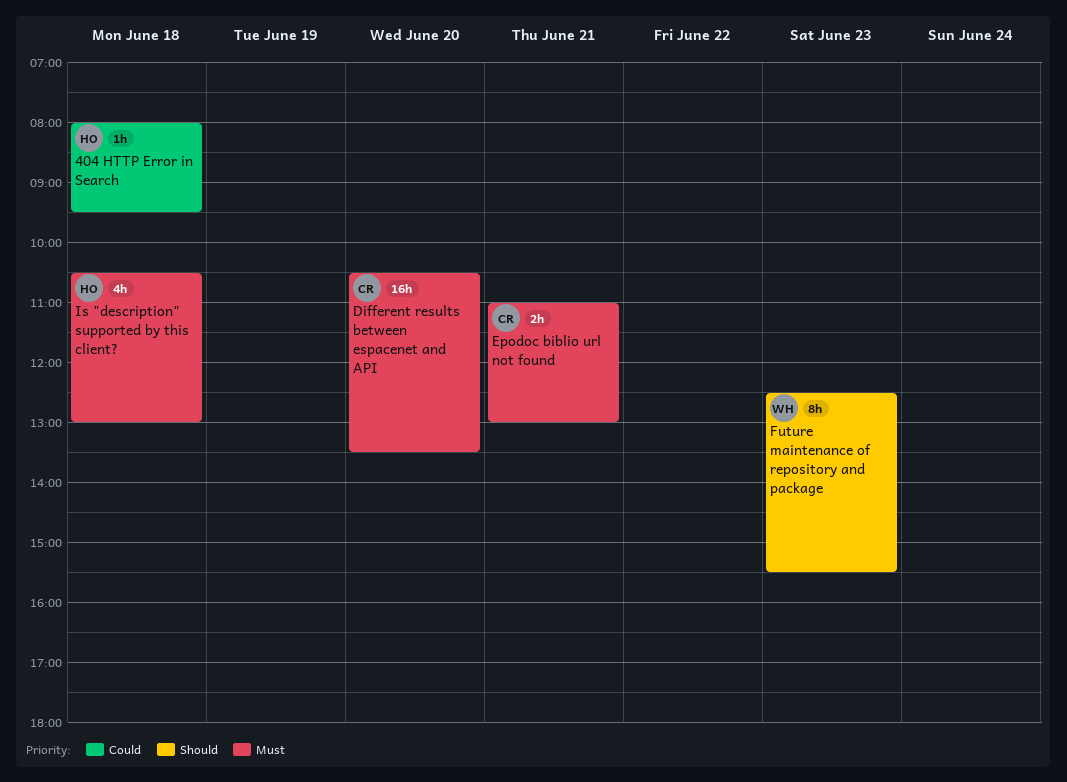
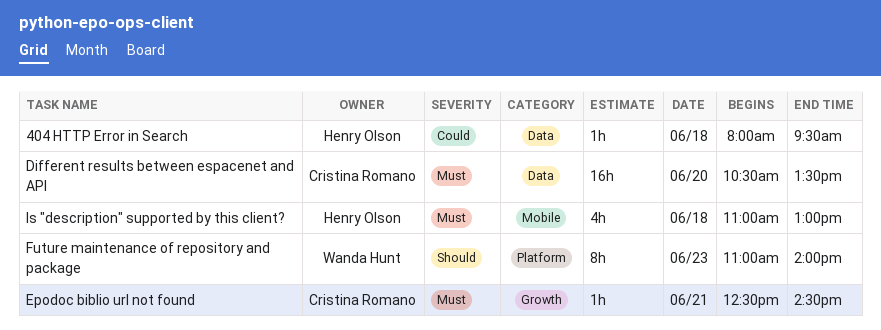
Epodoc biblio url not found, estimate: 2h -> 1h
Epodoc biblio url not found, begins: 11:00 -> 12:30
Epodoc biblio url not found, ends: 13:00 -> 14:30
Future maintenance of repository and package, begins: 12:30 -> 11:00
Future maintenance of repository and package, ends: 15:30 -> 14:00
Is "description" supported by this client?, begins: 10:30 -> 11:00

